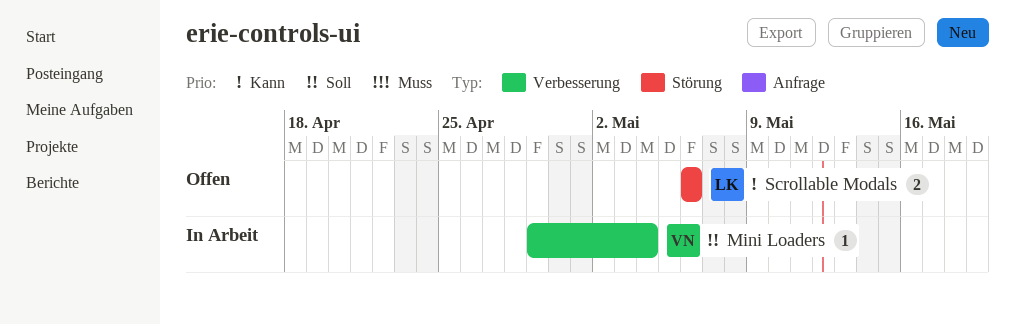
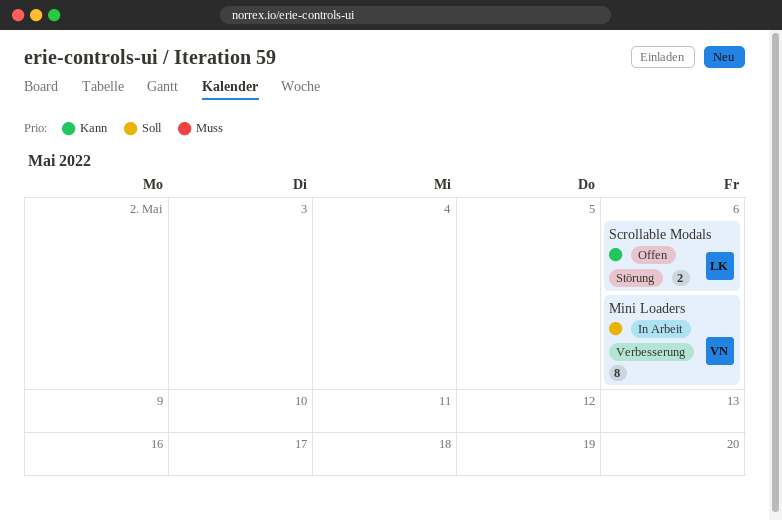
Mini Loaders, estimate: 1 -> 8
Mini Loaders, due: May 4 -> May 6

